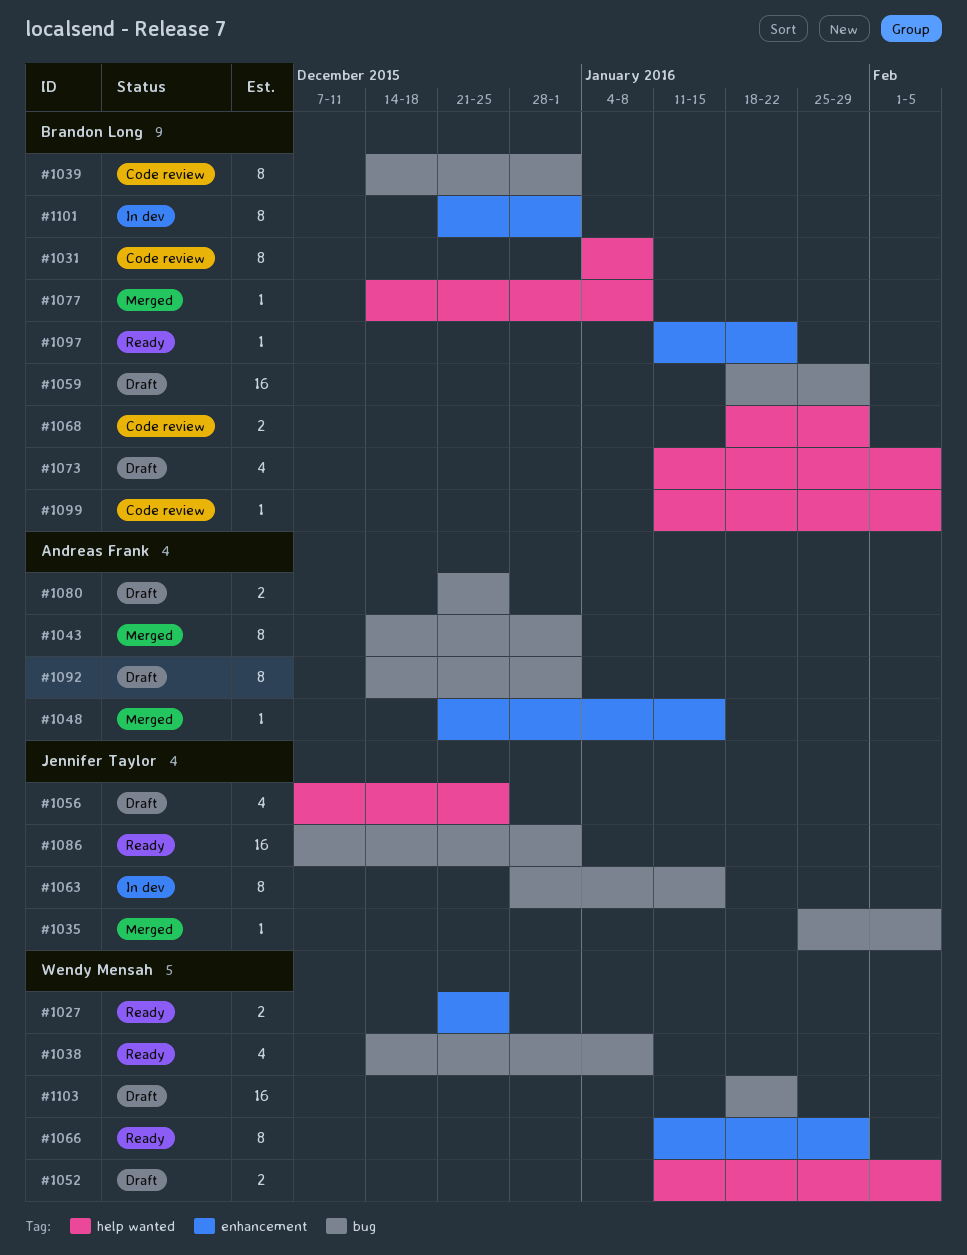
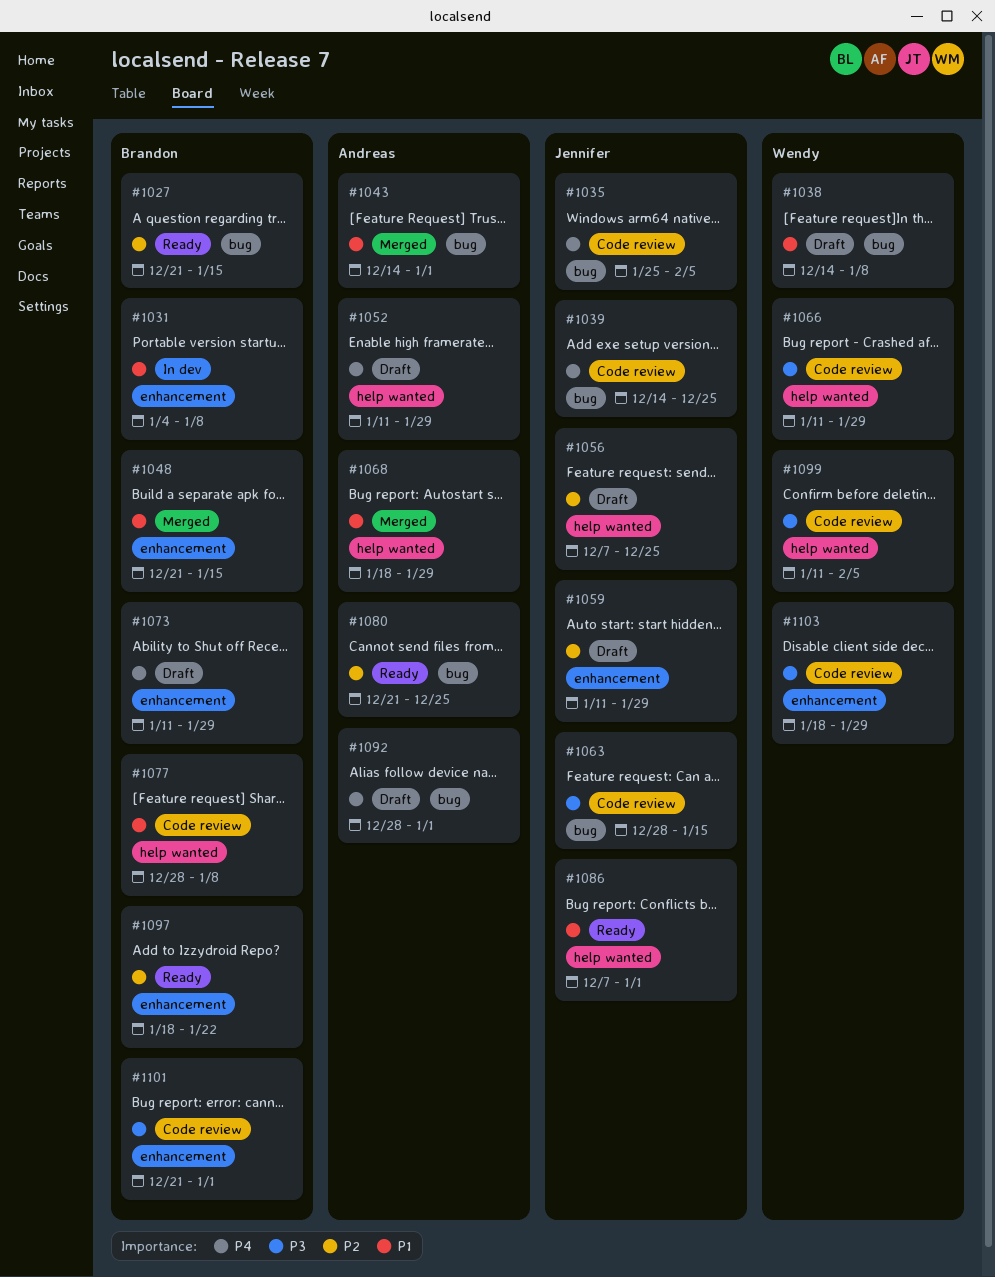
#1027, owner: Wendy Mensah -> Brandon Long
#1027, label: enhancement -> bug
#1027, due: Dec 25 -> Jan 15
#1031, status: Code review -> In dev
#1031, label: help wanted -> enhancement
#1035, status: Merged -> Code review
#1038, status: Ready -> Draft
#1039, owner: Brandon Long -> Jennifer Taylor
#1039, due: Jan 1 -> Dec 25
#1048, owner: Andreas Frank -> Brandon Long
#1052, owner: Wendy Mensah -> Andreas Frank
#1052, due: Feb 5 -> Jan 29
#1059, owner: Brandon Long -> Jennifer Taylor
#1059, label: bug -> enhancement
#1059, start: Jan 18 -> Jan 11
#1063, status: In dev -> Code review
#1066, status: Ready -> Code review
#1066, label: enhancement -> help wanted
#1068, status: Code review -> Merged
#1068, owner: Brandon Long -> Andreas Frank
#1073, label: help wanted -> enhancement
#1073, due: Feb 5 -> Jan 29
#1077, status: Merged -> Code review
#1077, start: Dec 14 -> Dec 28
#1080, status: Draft -> Ready
#1086, label: bug -> help wanted
#1092, start: Dec 14 -> Dec 28
#1097, start: Jan 11 -> Jan 18
#1099, owner: Brandon Long -> Wendy Mensah
#1101, status: In dev -> Code review
#1103, status: Draft -> Code review
#1103, label: bug -> enhancement
#1103, due: Jan 22 -> Jan 29

